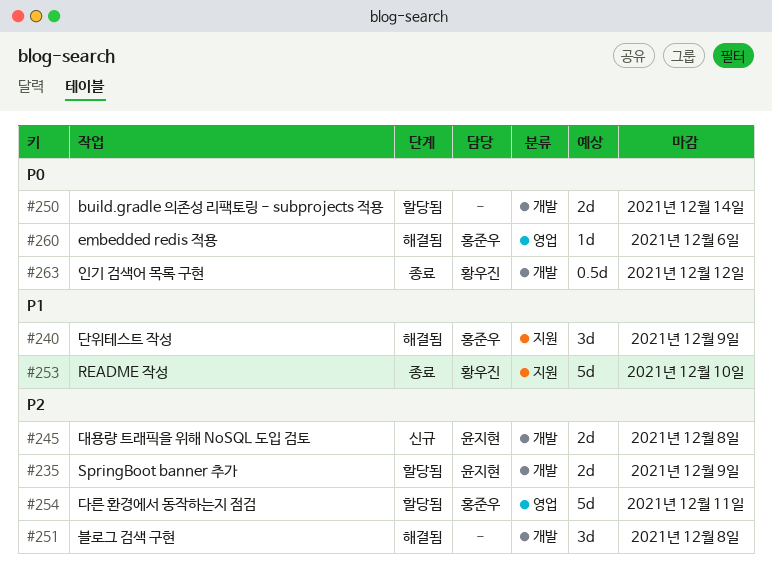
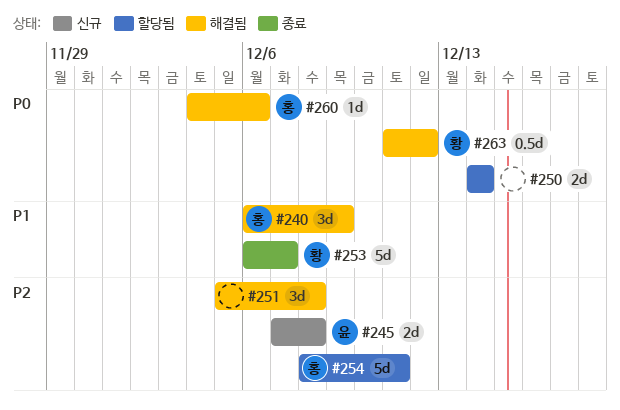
#235: present -> none
#253, due: Dec 10 -> Dec 7
#263, status: 종료 -> 해결됨

